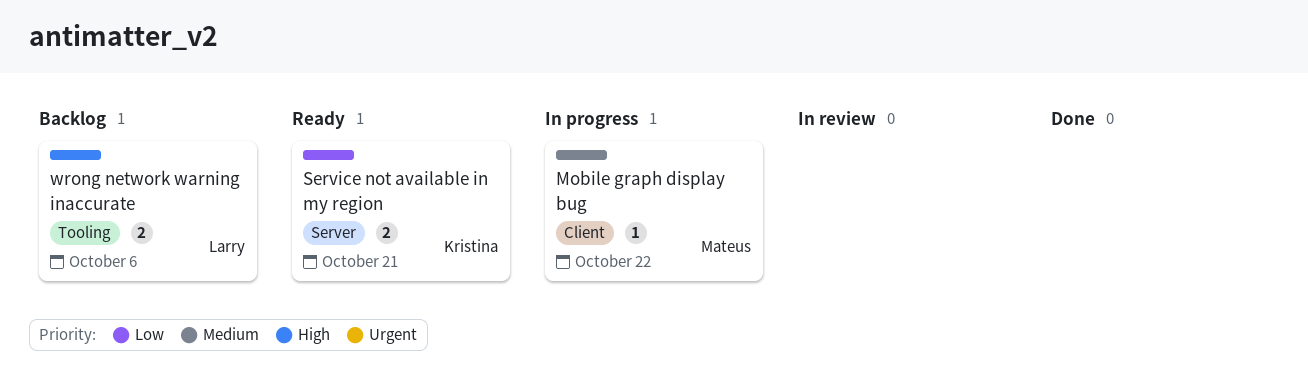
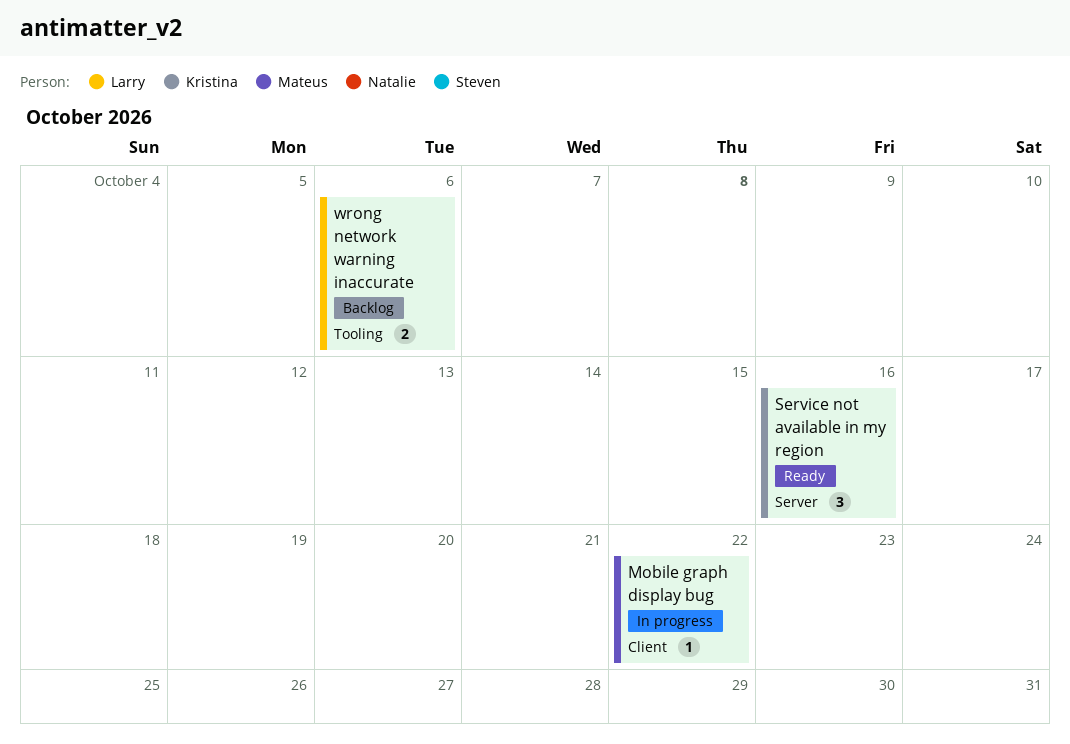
Service not available in my region, estimate: 2 -> 3
Service not available in my region, due: Oct 21 -> Oct 16

